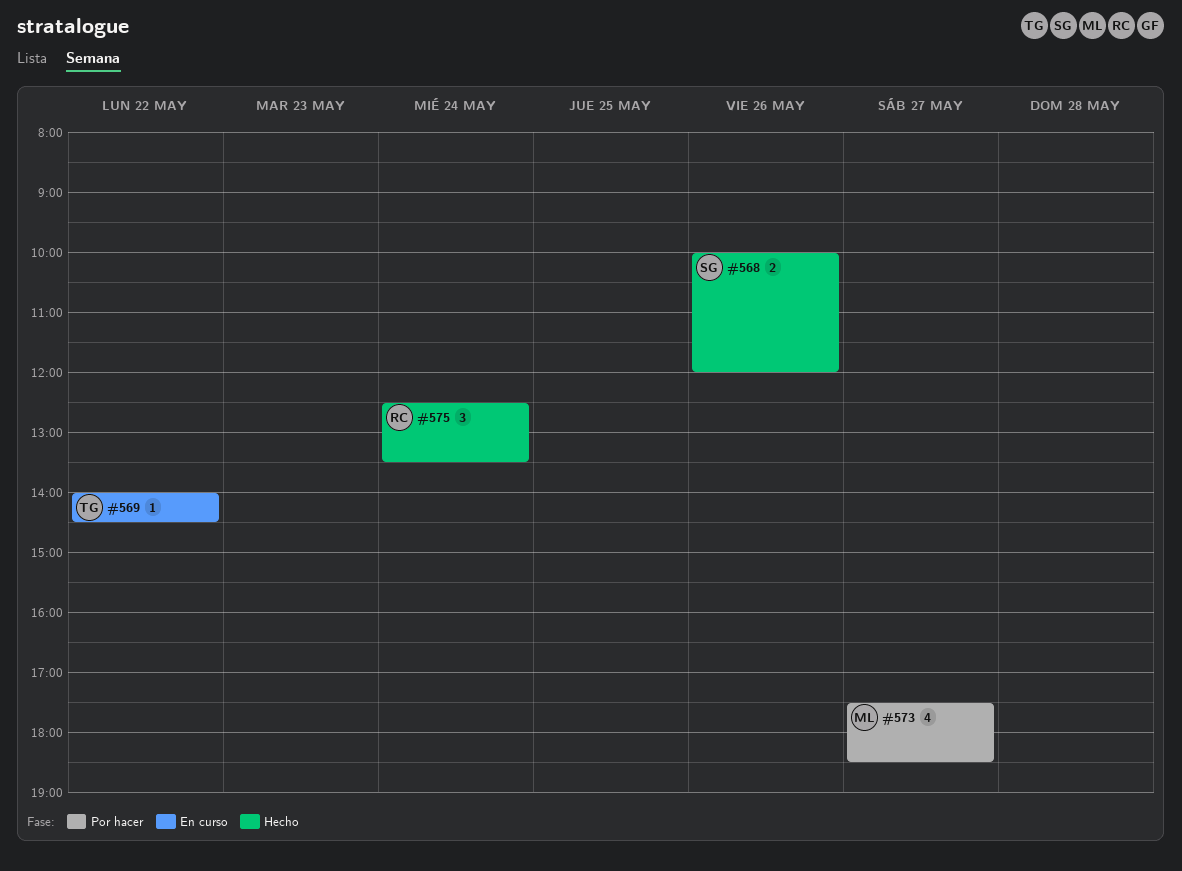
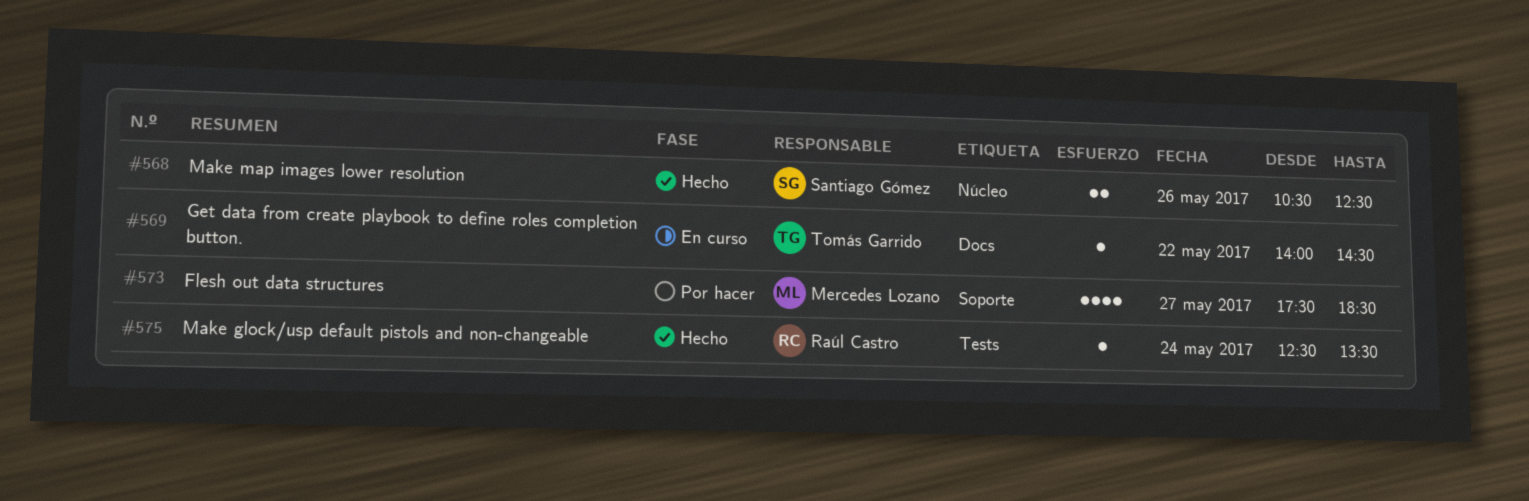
#568, begins: 10:00 -> 10:30
#568, ends: 12:00 -> 12:30
#575, estimate: 3 -> 1

